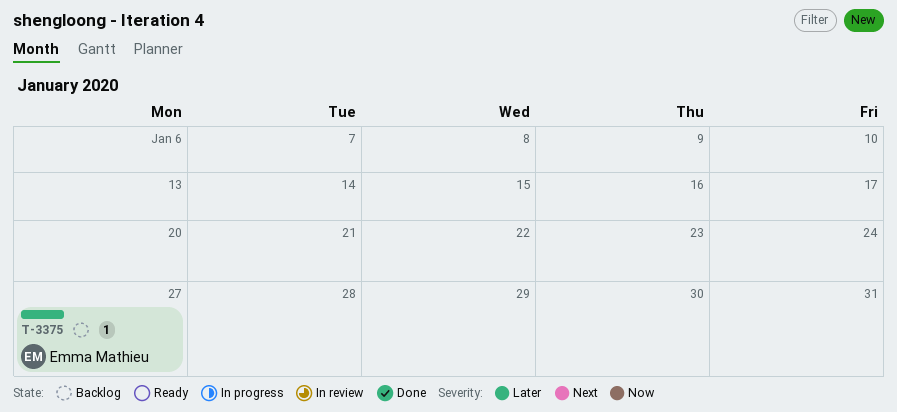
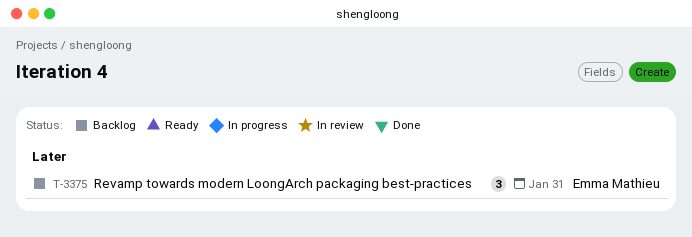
T-3375, estimate: 1 -> 3
T-3375, due: Jan 27 -> Jan 31

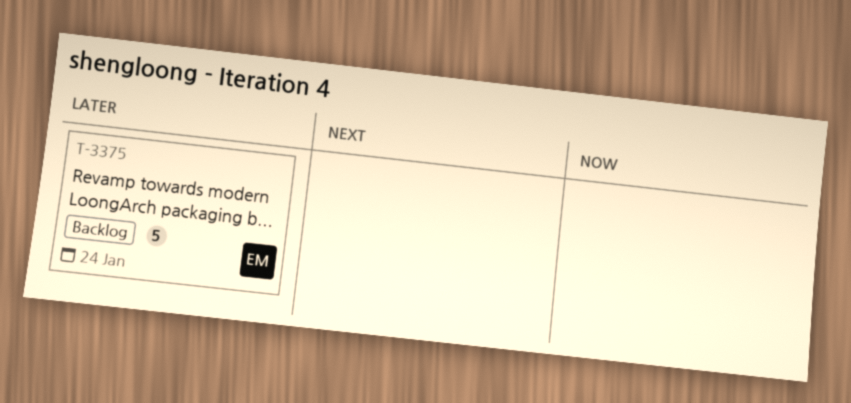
T-3375, estimate: 3 -> 5
T-3375, due: Jan 31 -> Jan 24

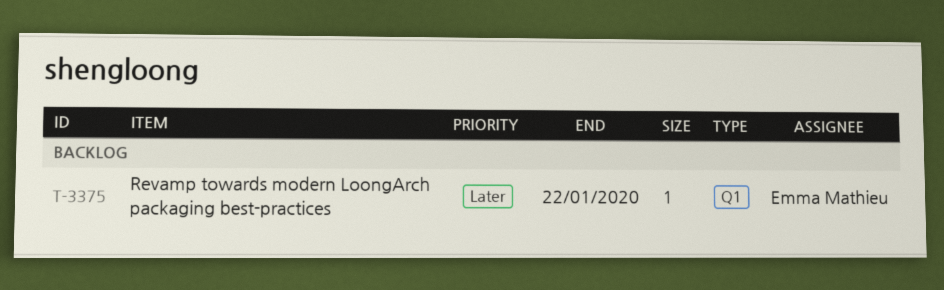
T-3375, estimate: 5 -> 1
T-3375, due: Jan 24 -> Jan 22

